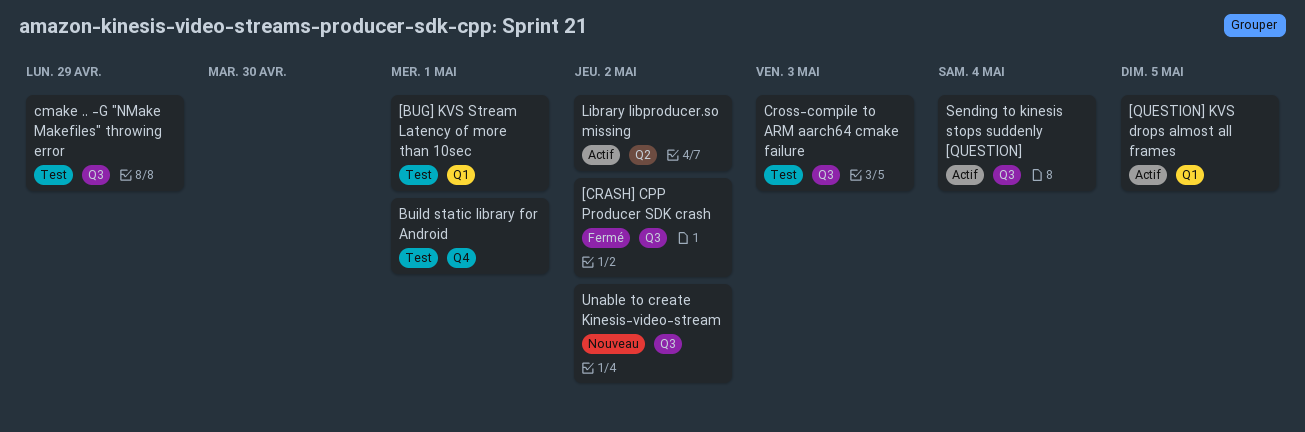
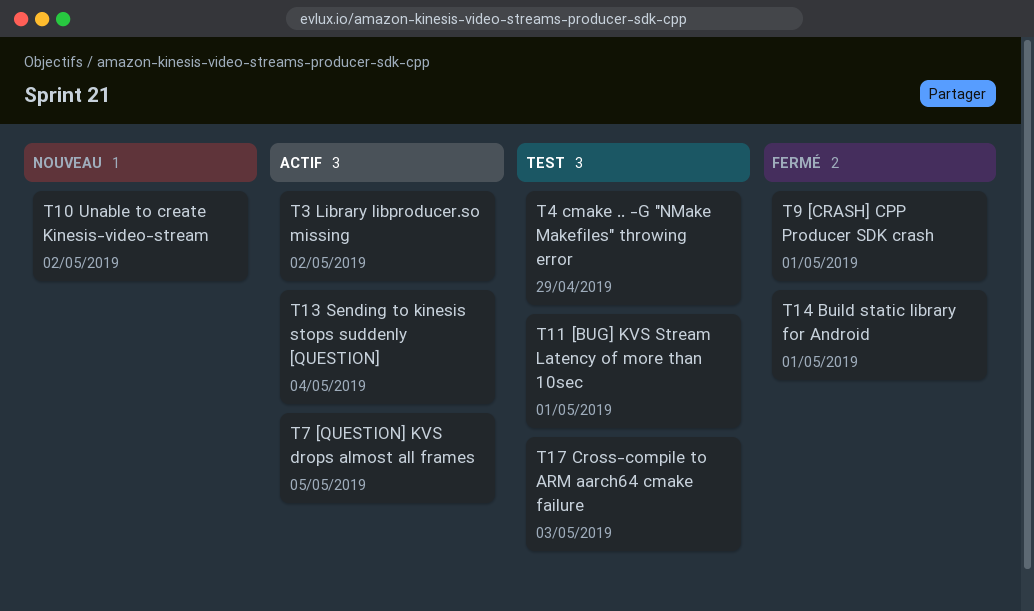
[CRASH] CPP Producer SDK crash, due: May 2 -> May 1
Build static library for Android, status: Test -> Fermé

